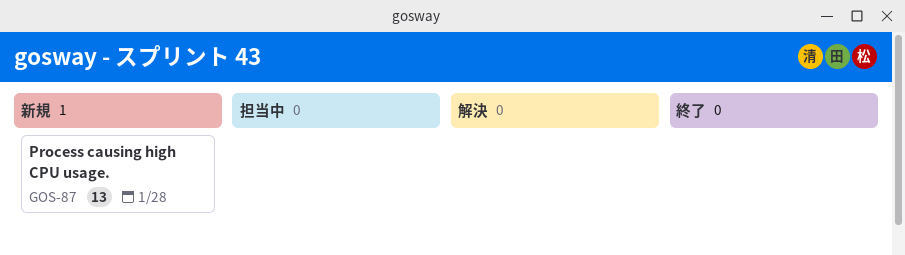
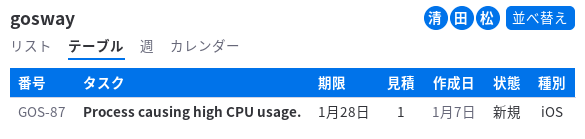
GOS-87, estimate: 13 -> 1

